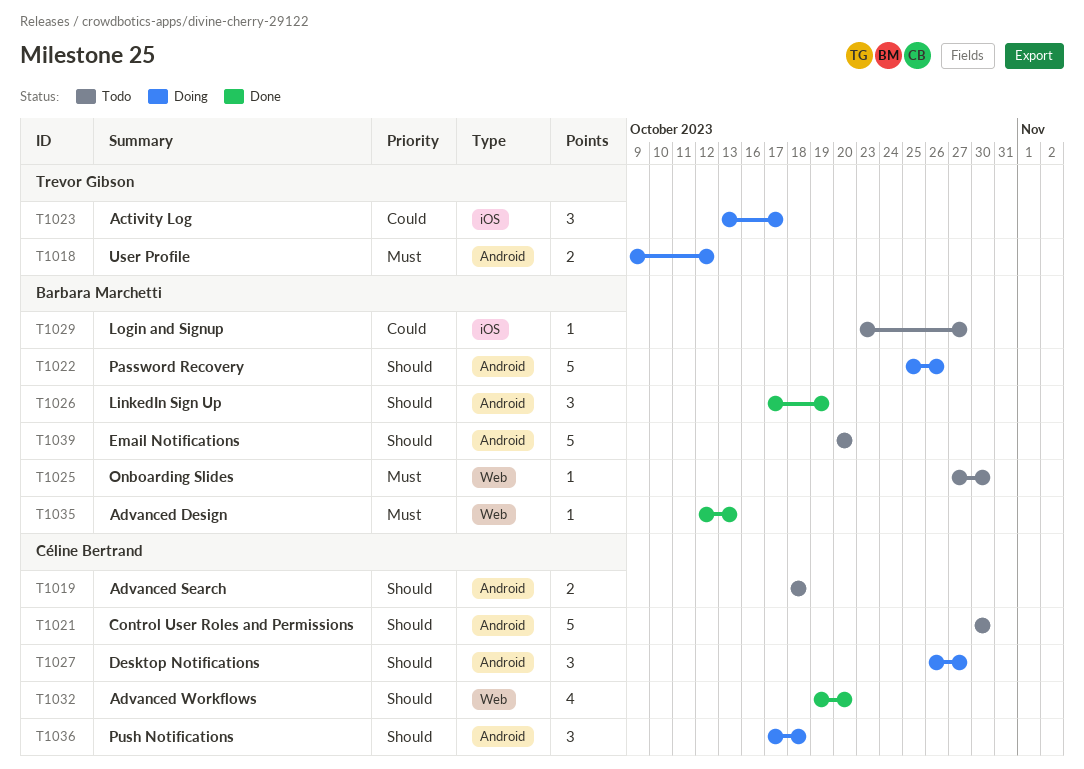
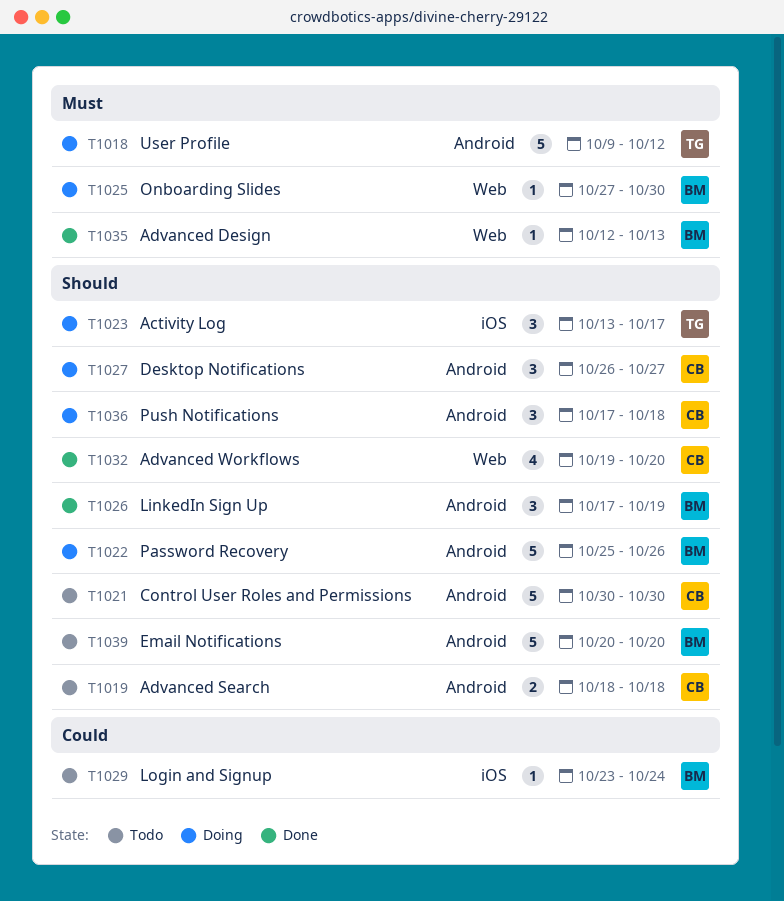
T1018, estimate: 2 -> 5
T1023, priority: Could -> Should
T1025, status: Todo -> Doing
T1029, due: Oct 27 -> Oct 24

